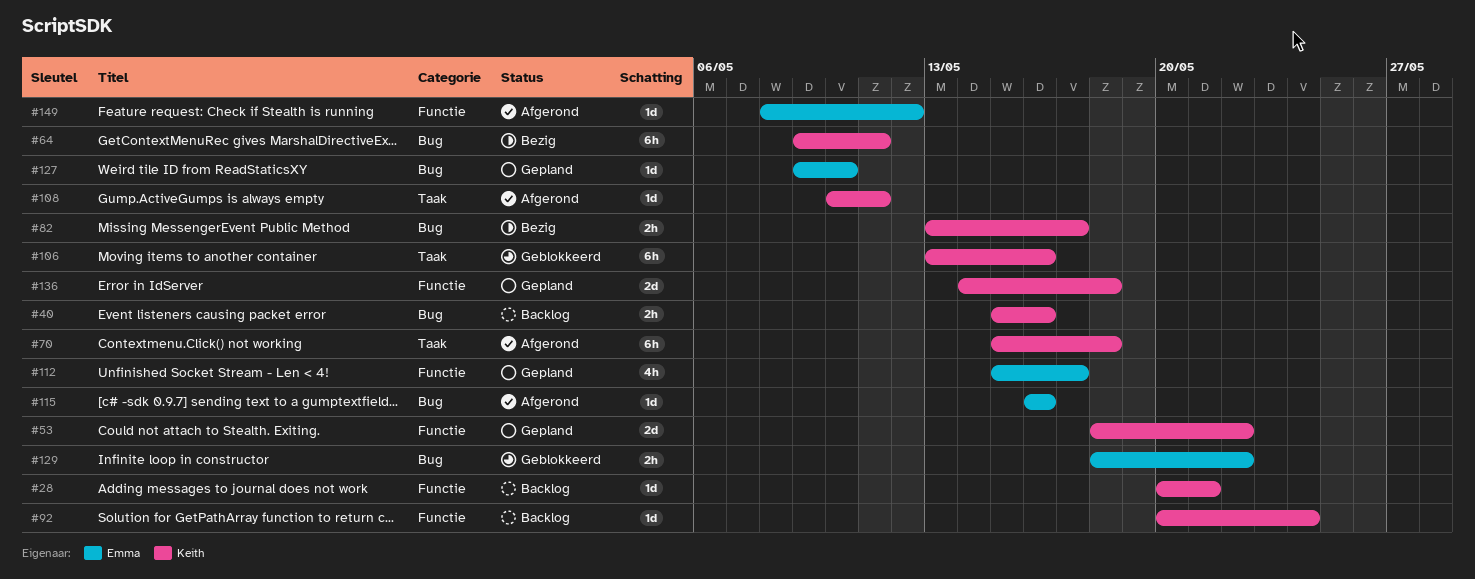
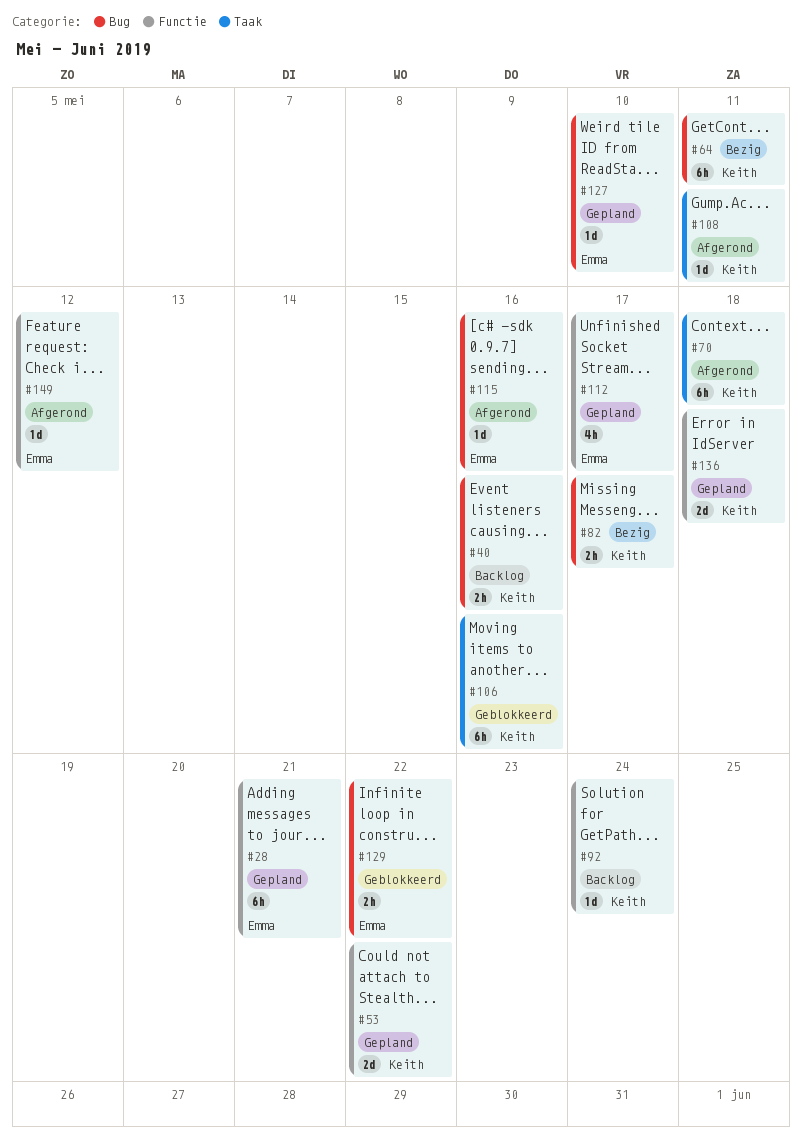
#28, status: Backlog -> Gepland
#28, owner: Keith -> Emma
#28, estimate: 1d -> 6h

